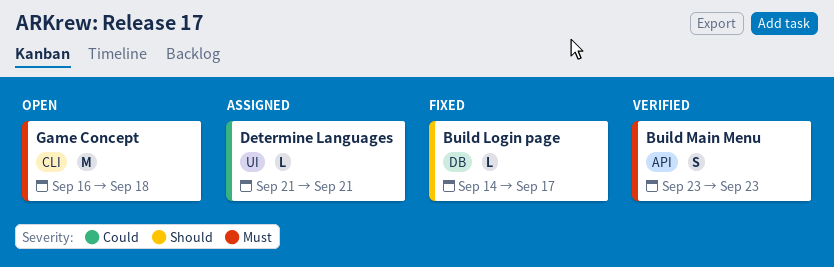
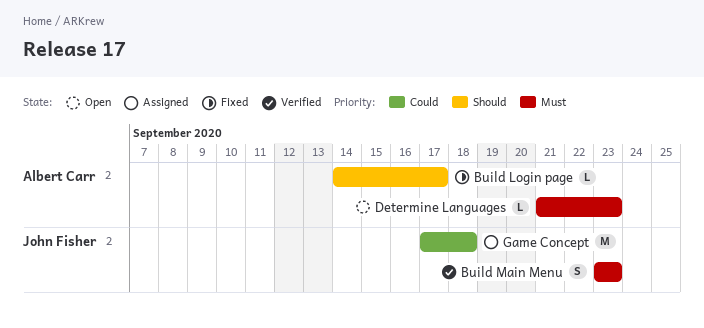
Determine Languages, status: Assigned -> Open
Determine Languages, priority: Could -> Must
Determine Languages, due: Sep 21 -> Sep 23
Game Concept, status: Open -> Assigned
Game Concept, priority: Must -> Could
Game Concept, start: Sep 16 -> Sep 17

